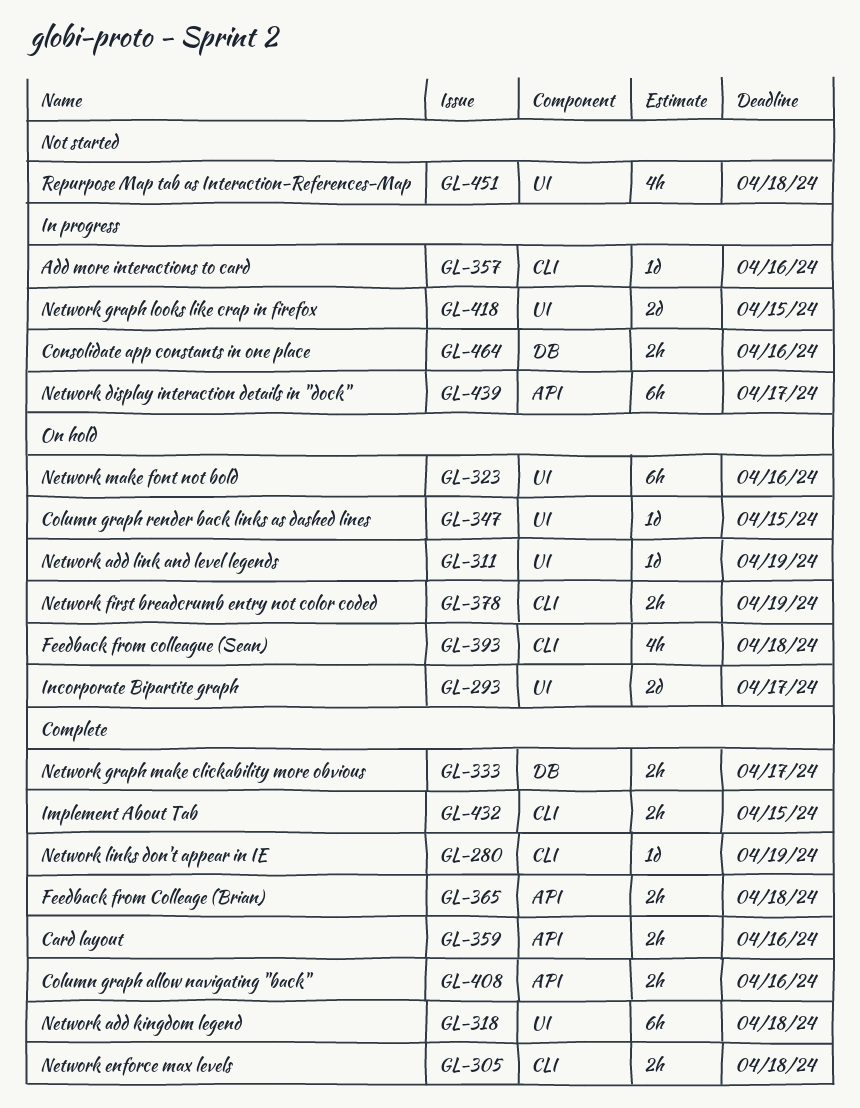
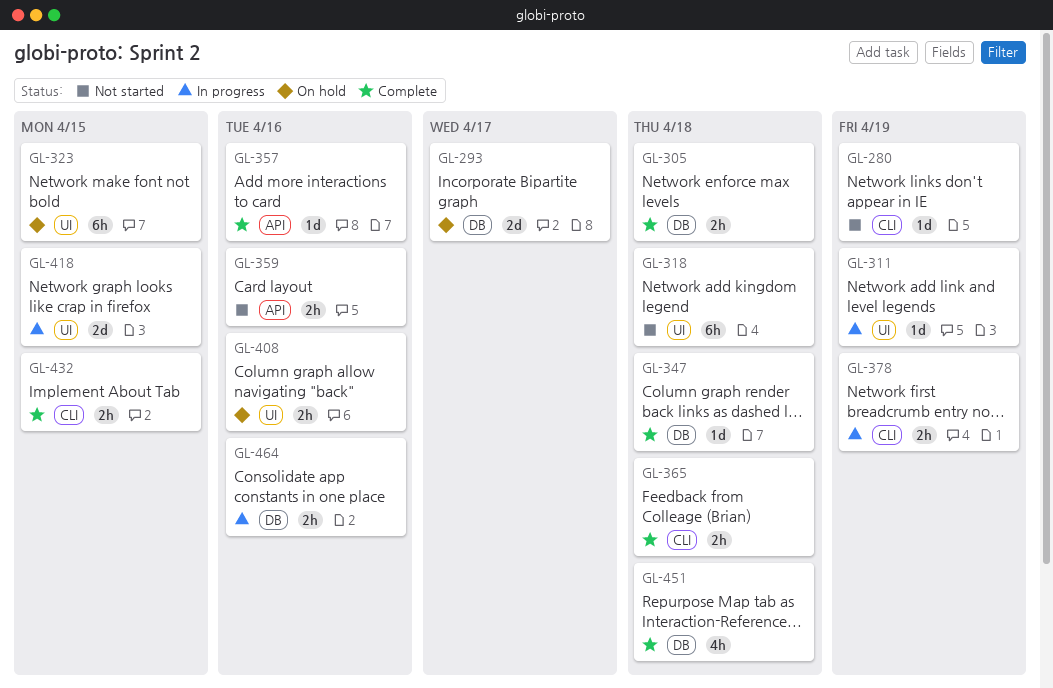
GL-280, status: Complete -> Not started
GL-293, label: UI -> DB
GL-305, label: CLI -> DB
GL-311, status: On hold -> In progress
GL-318, status: Complete -> Not started
GL-323, due: Apr 16 -> Apr 15
GL-333: present -> none
GL-347, status: On hold -> Complete
GL-347, label: UI -> DB
GL-347, due: Apr 15 -> Apr 18
GL-357, status: In progress -> Complete
GL-357, label: CLI -> API
GL-359, status: Complete -> Not started
GL-365, label: API -> CLI
GL-378, status: On hold -> In progress
GL-393: present -> none
GL-408, status: Complete -> On hold
GL-408, label: API -> UI
GL-439: present -> none
GL-451, status: Not started -> Complete
GL-451, label: UI -> DB

